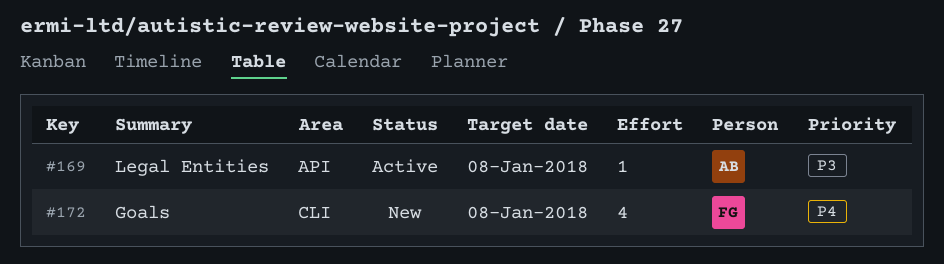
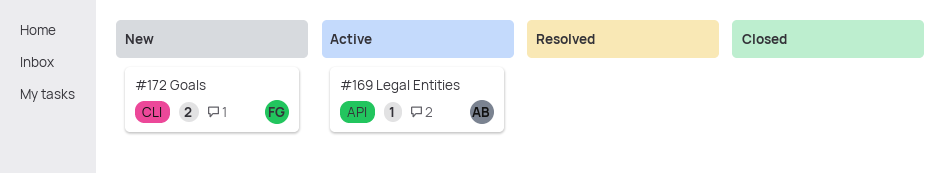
#172, estimate: 4 -> 2

